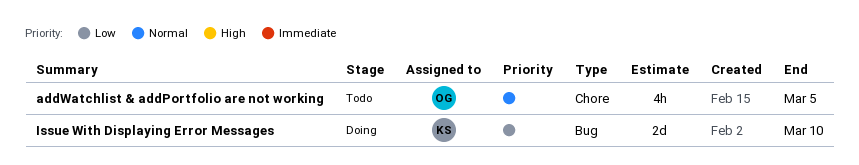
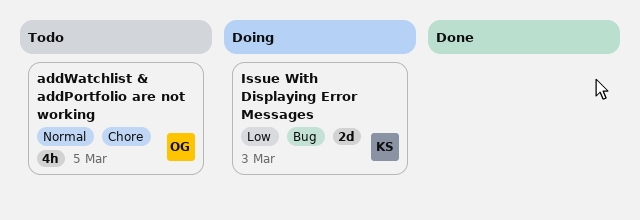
Issue With Displaying Error Messages, due: Mar 10 -> Mar 3

